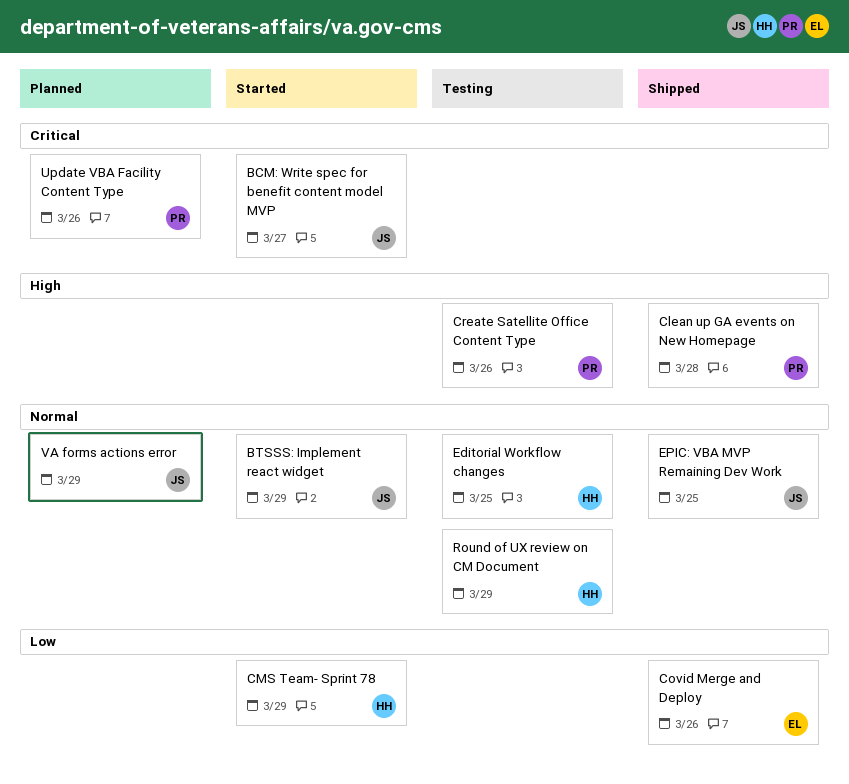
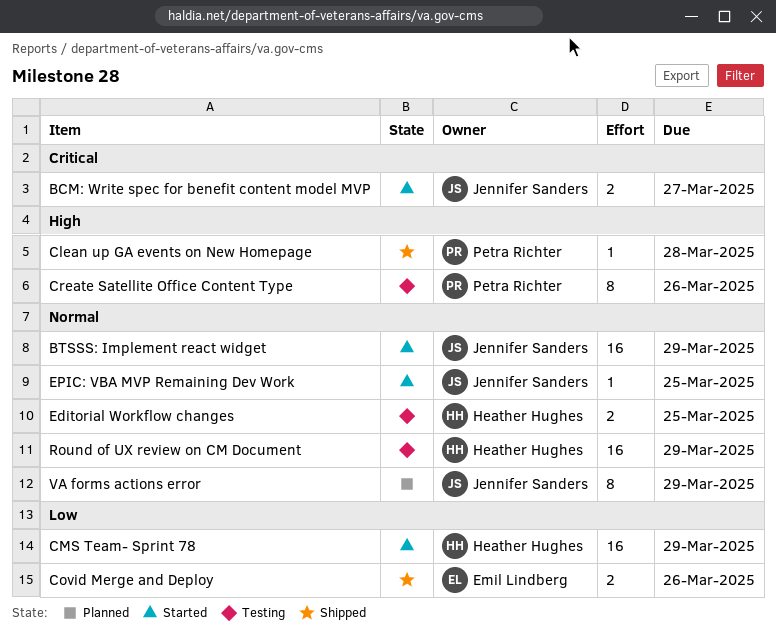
EPIC: VBA MVP Remaining Dev Work, status: Shipped -> Started
Update VBA Facility Content Type: present -> none

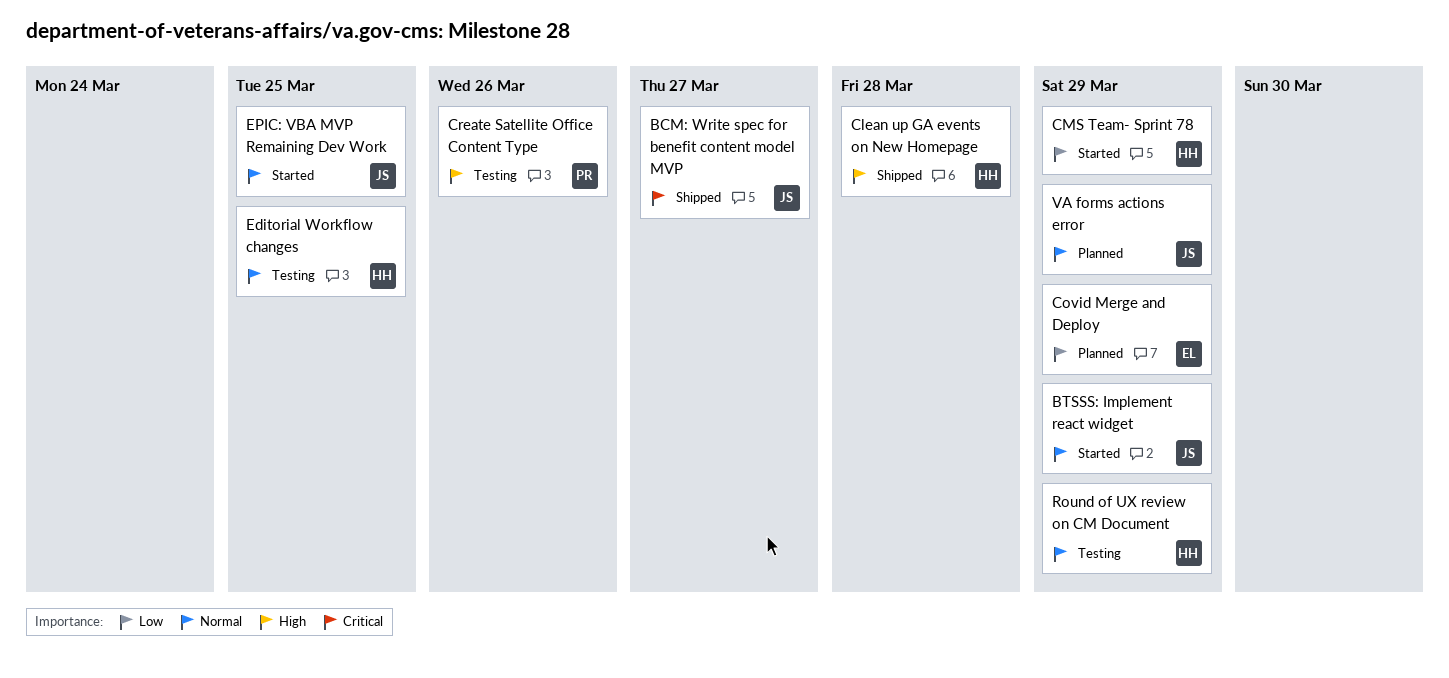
BCM: Write spec for benefit content model MVP, status: Started -> Shipped
Clean up GA events on New Homepage, owner: Petra Richter -> Heather Hughes
Covid Merge and Deploy, status: Shipped -> Planned
Covid Merge and Deploy, due: Mar 26 -> Mar 29

